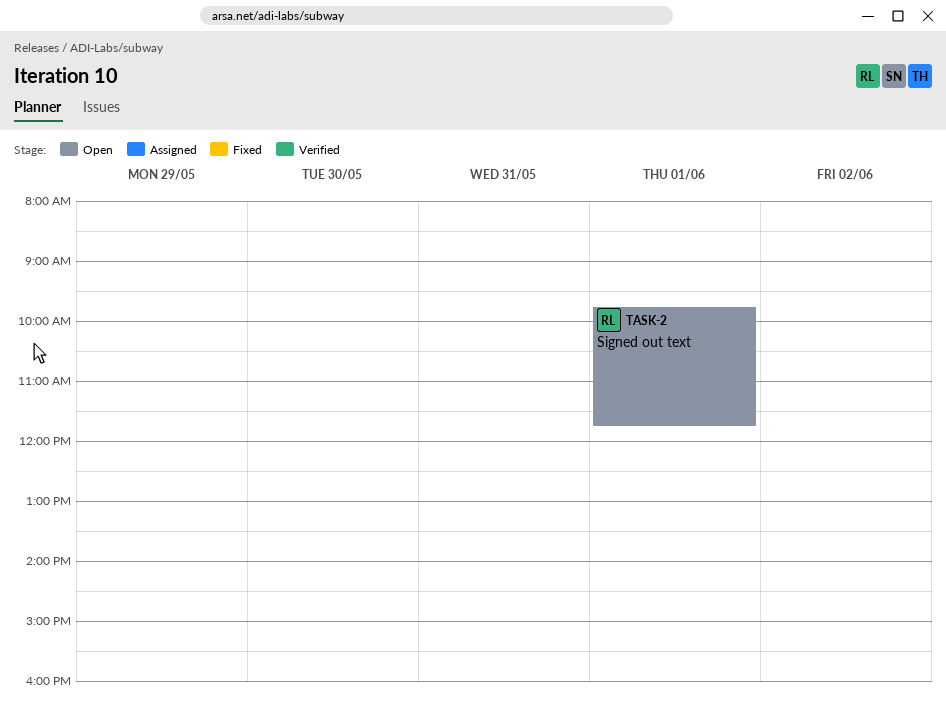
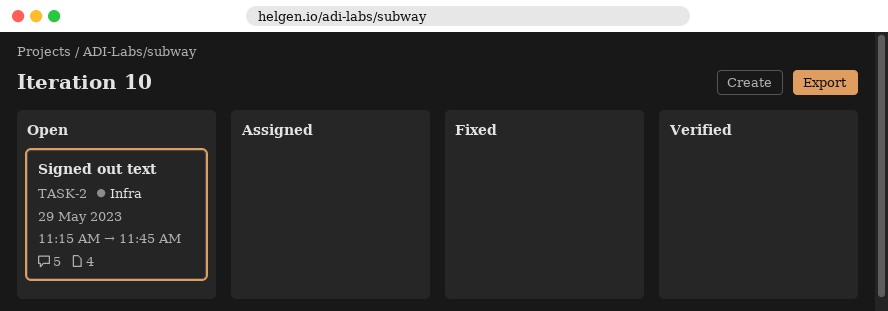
TASK-2, day: Jun 1 -> May 29
TASK-2, begins: 09:45 -> 11:15

